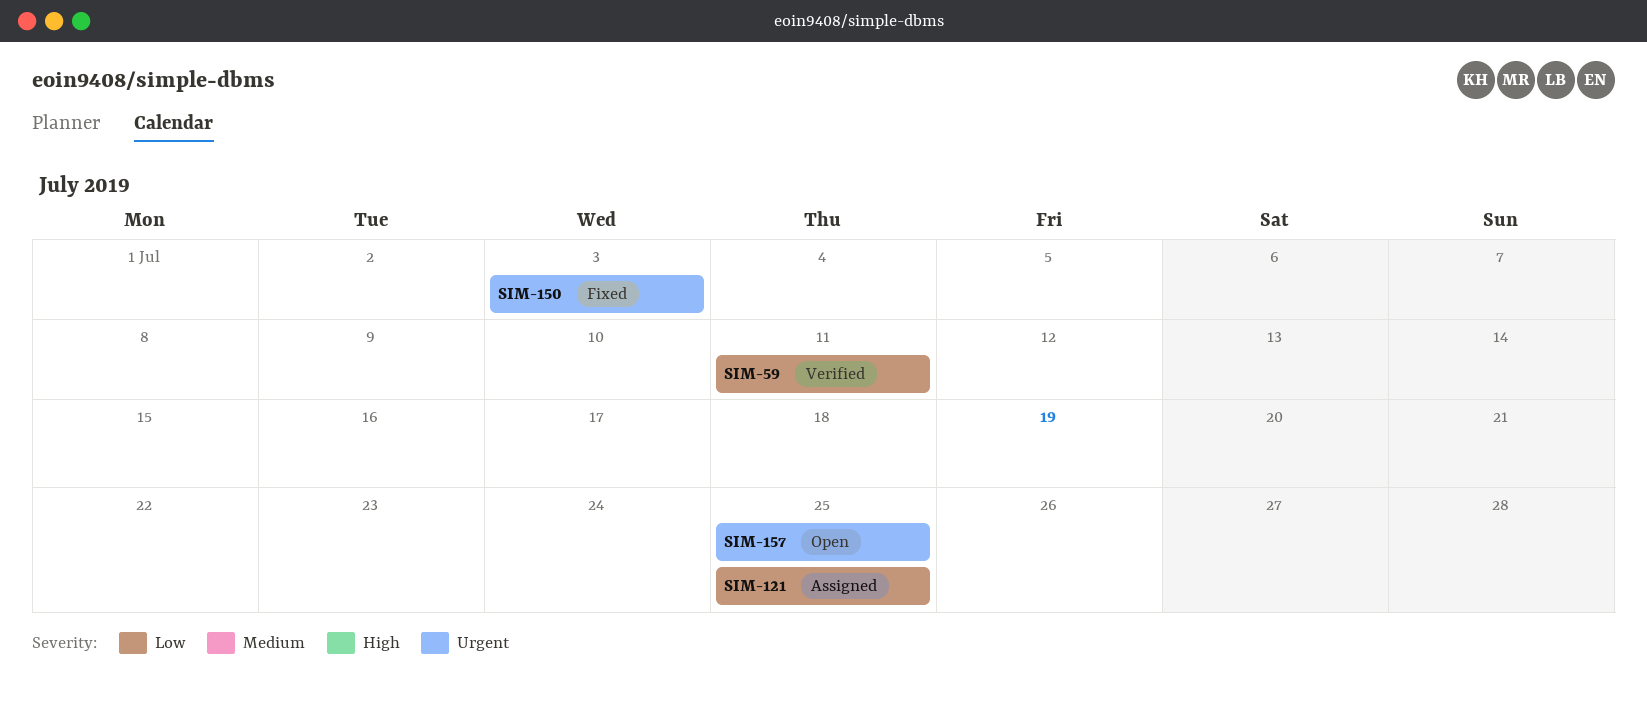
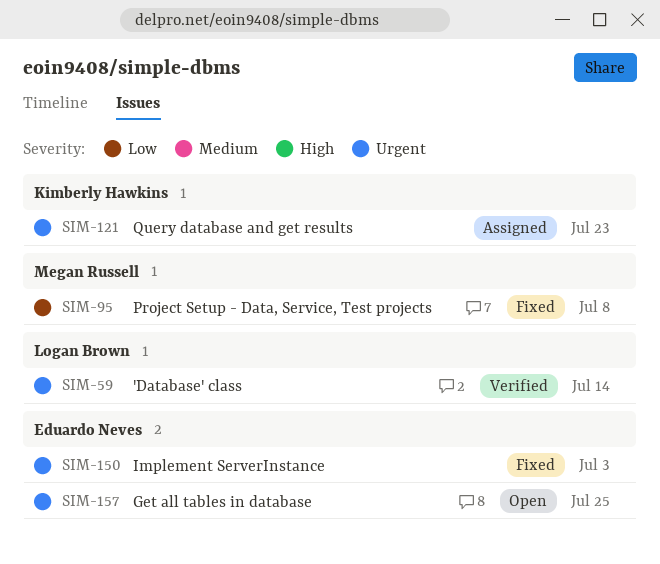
SIM-59, priority: Low -> Urgent
SIM-59, due: Jul 11 -> Jul 14
SIM-95: none -> present
SIM-121, priority: Low -> Urgent
SIM-121, due: Jul 25 -> Jul 23

